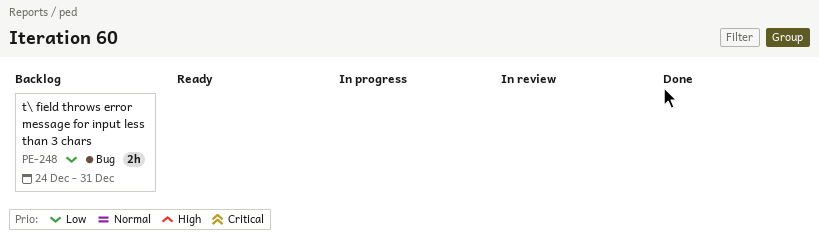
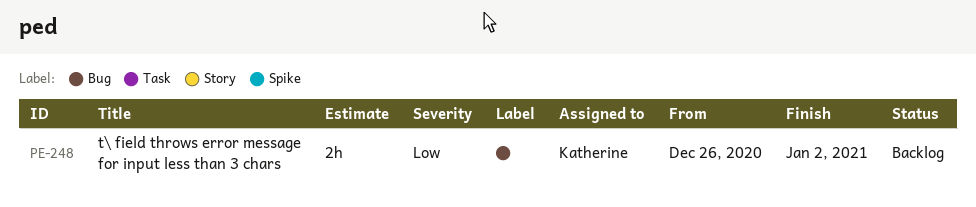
PE-248, start: Dec 24 -> Dec 26
PE-248, due: Dec 31 -> Jan 2

